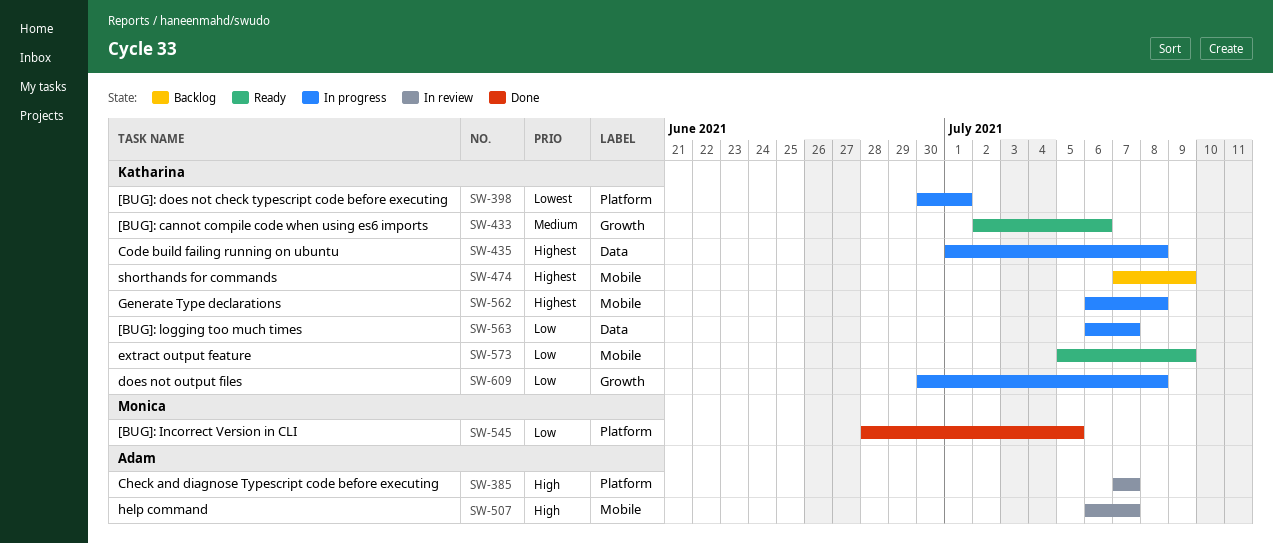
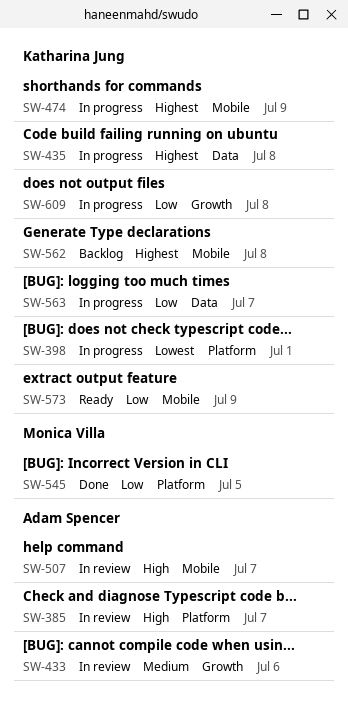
SW-433, status: Ready -> In review
SW-433, owner: Katharina Jung -> Adam Spencer
SW-474, status: Backlog -> In progress
SW-562, status: In progress -> Backlog

